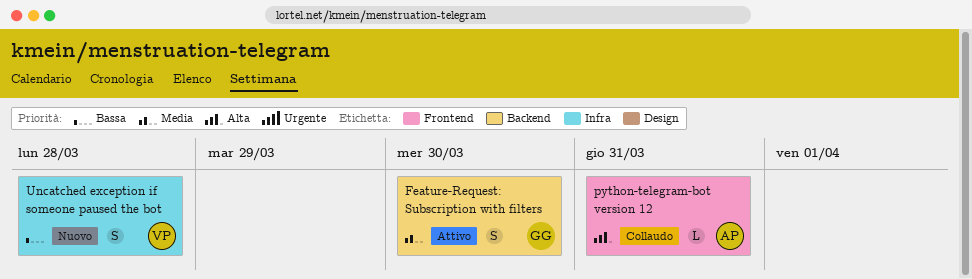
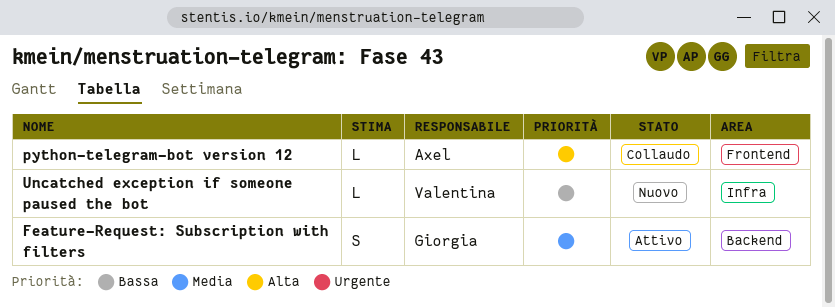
Uncatched exception if someone paused the bot, estimate: S -> L

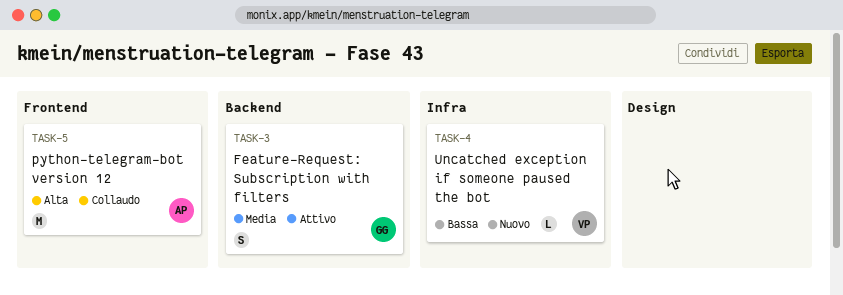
python-telegram-bot version 12, estimate: L -> M

